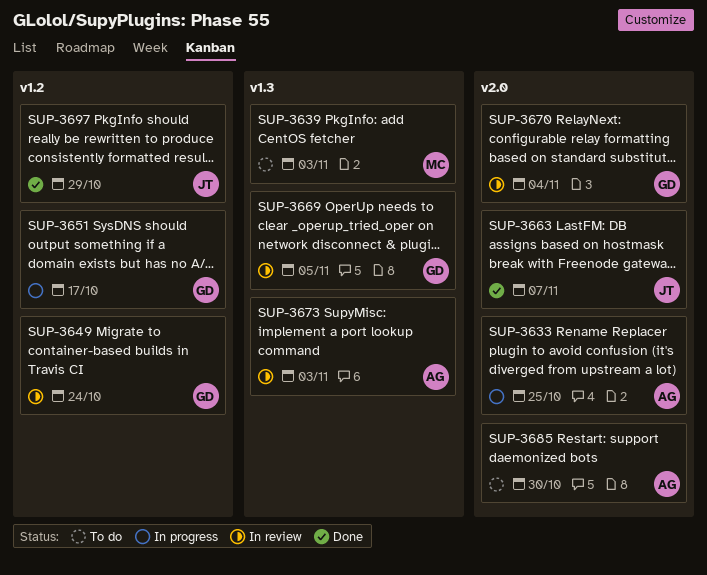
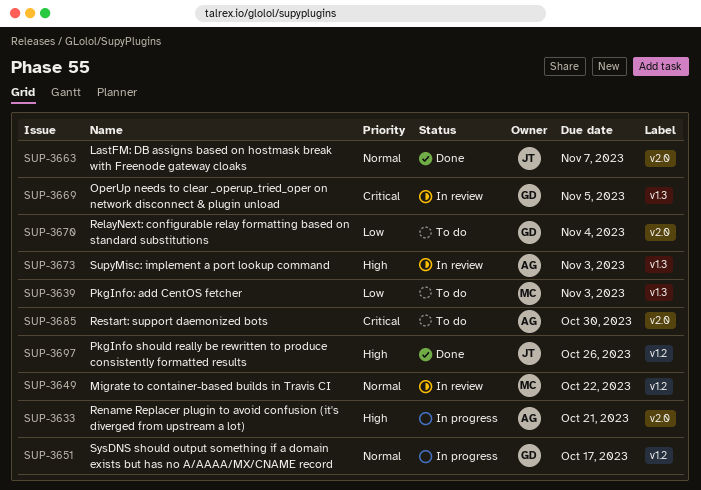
SUP-3633, due: Oct 25 -> Oct 21
SUP-3649, owner: GD -> MC
SUP-3649, due: Oct 24 -> Oct 22
SUP-3670, status: In review -> To do
SUP-3697, due: Oct 29 -> Oct 26

